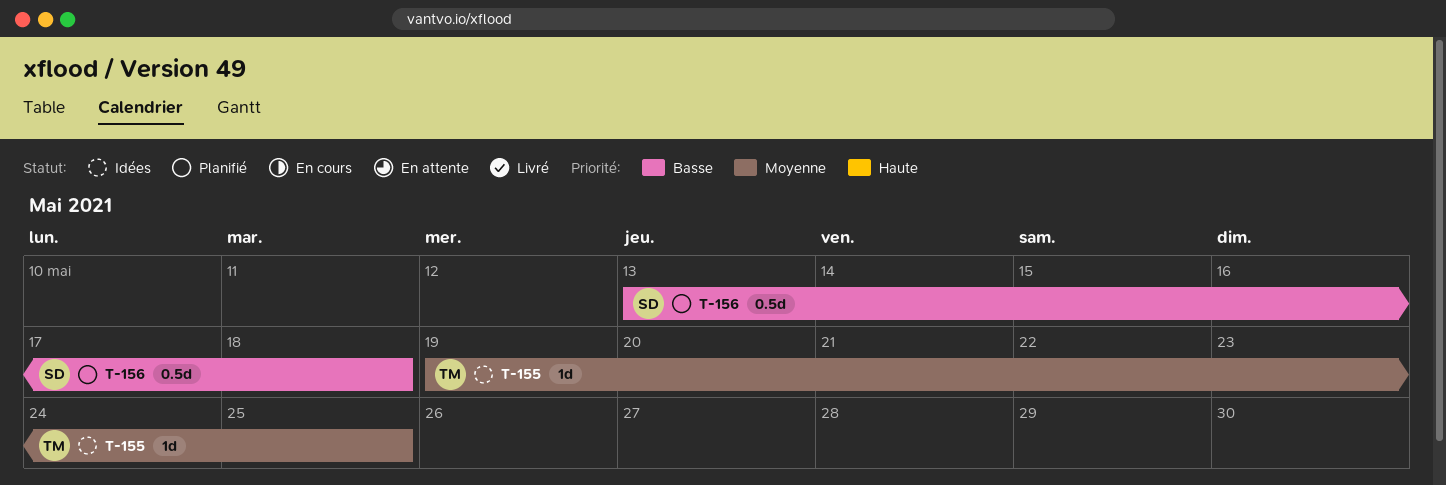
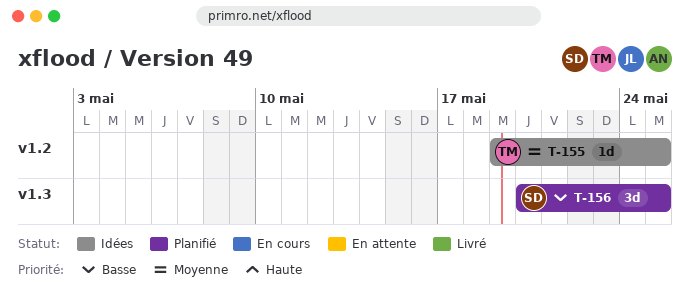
T-156, estimate: 0.5d -> 3d
T-156, start: May 13 -> May 20
T-156, due: May 18 -> May 25

